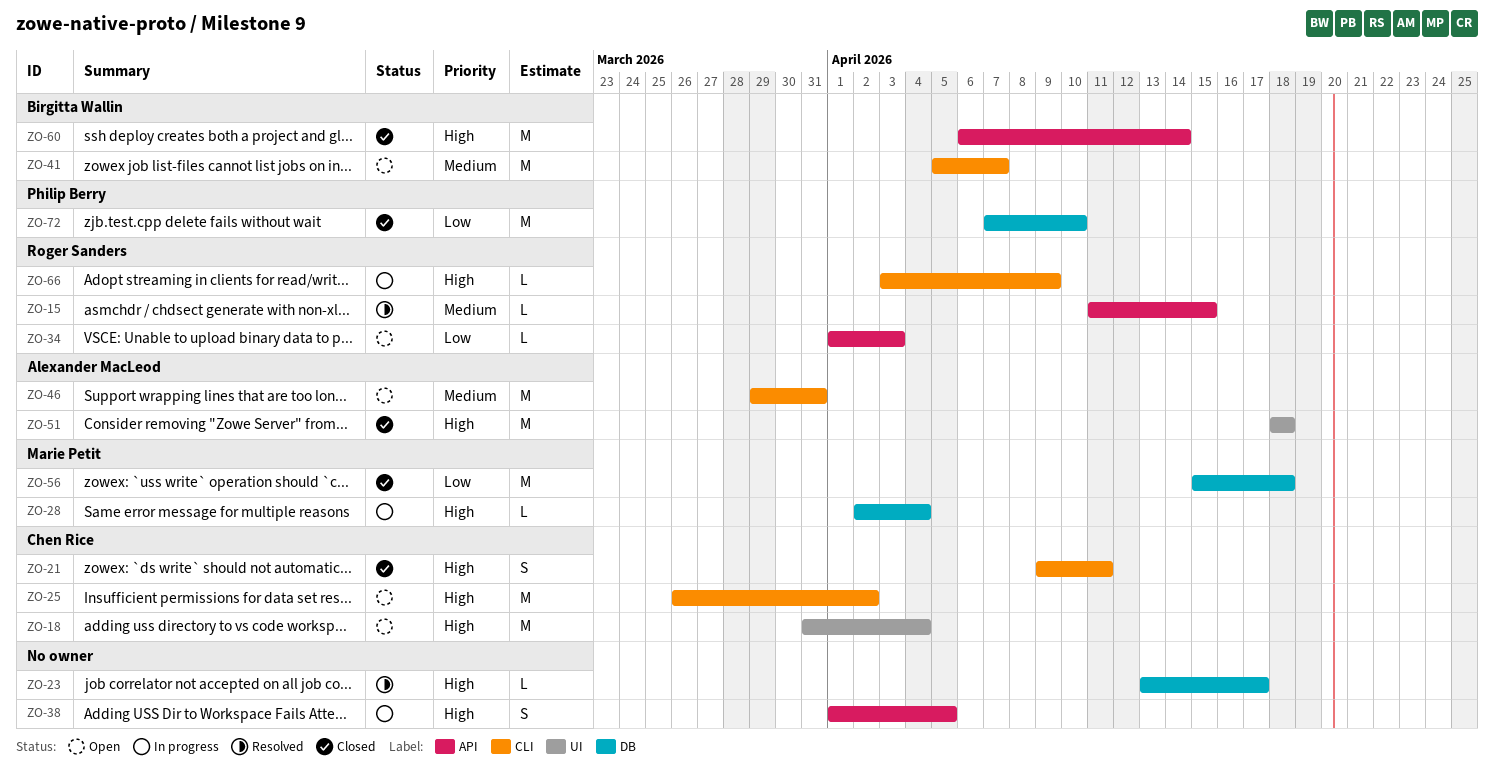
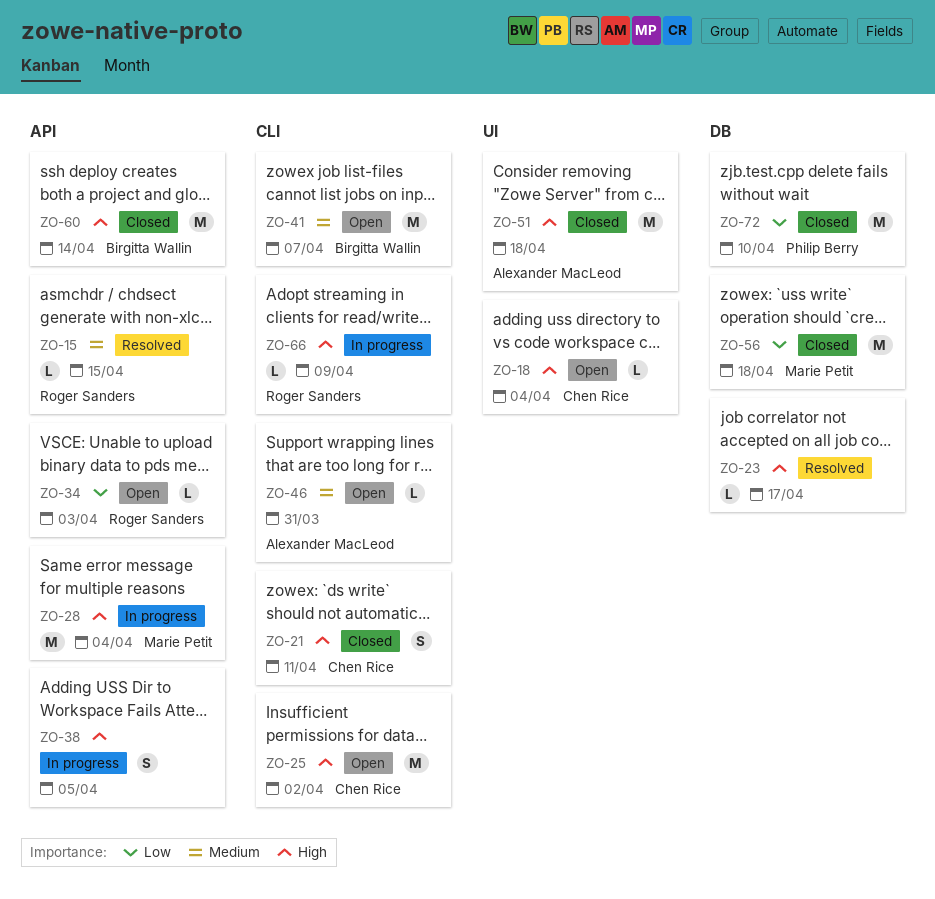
ZO-18, estimate: M -> L
ZO-28, label: DB -> API
ZO-28, estimate: L -> M
ZO-46, estimate: M -> L

